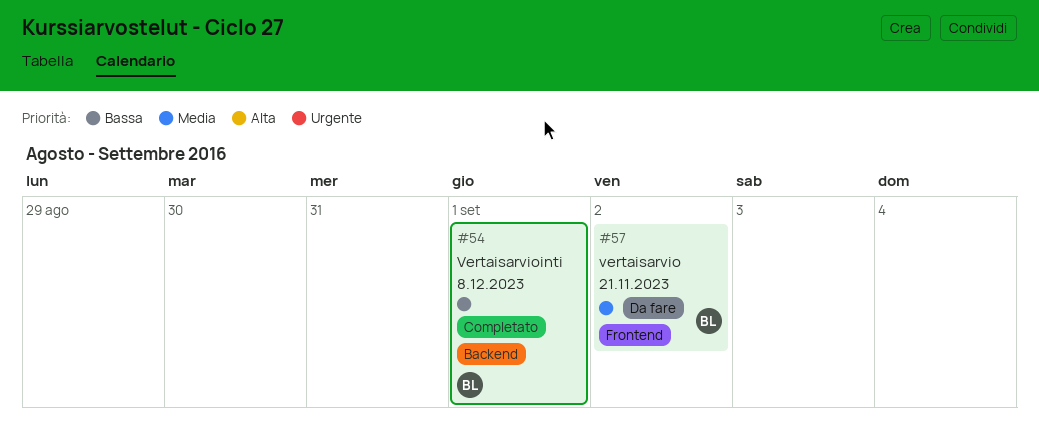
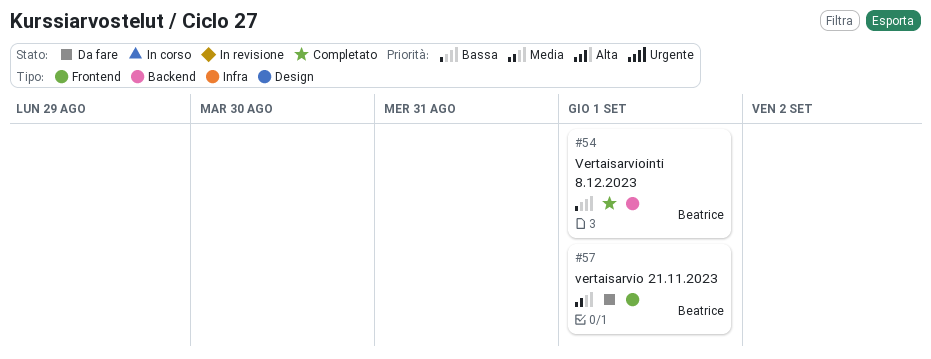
#57, due: Sep 2 -> Sep 1

